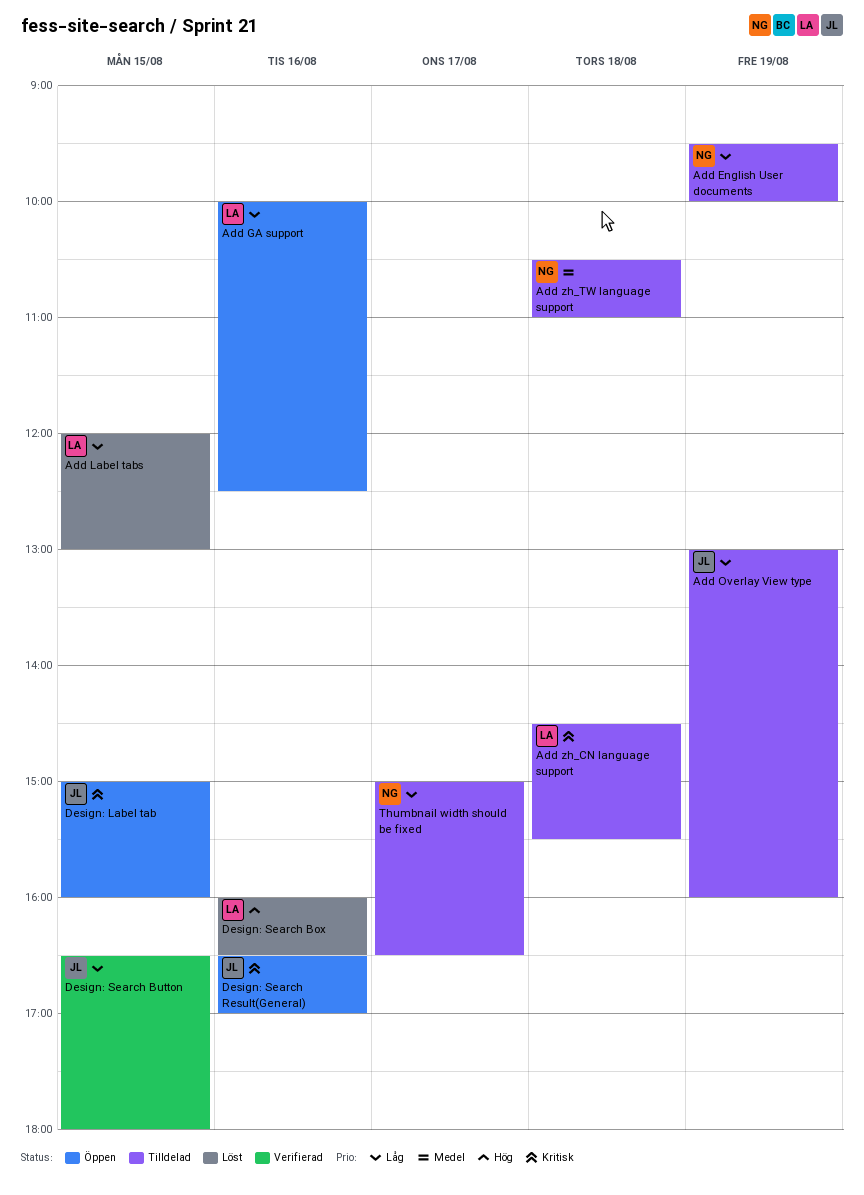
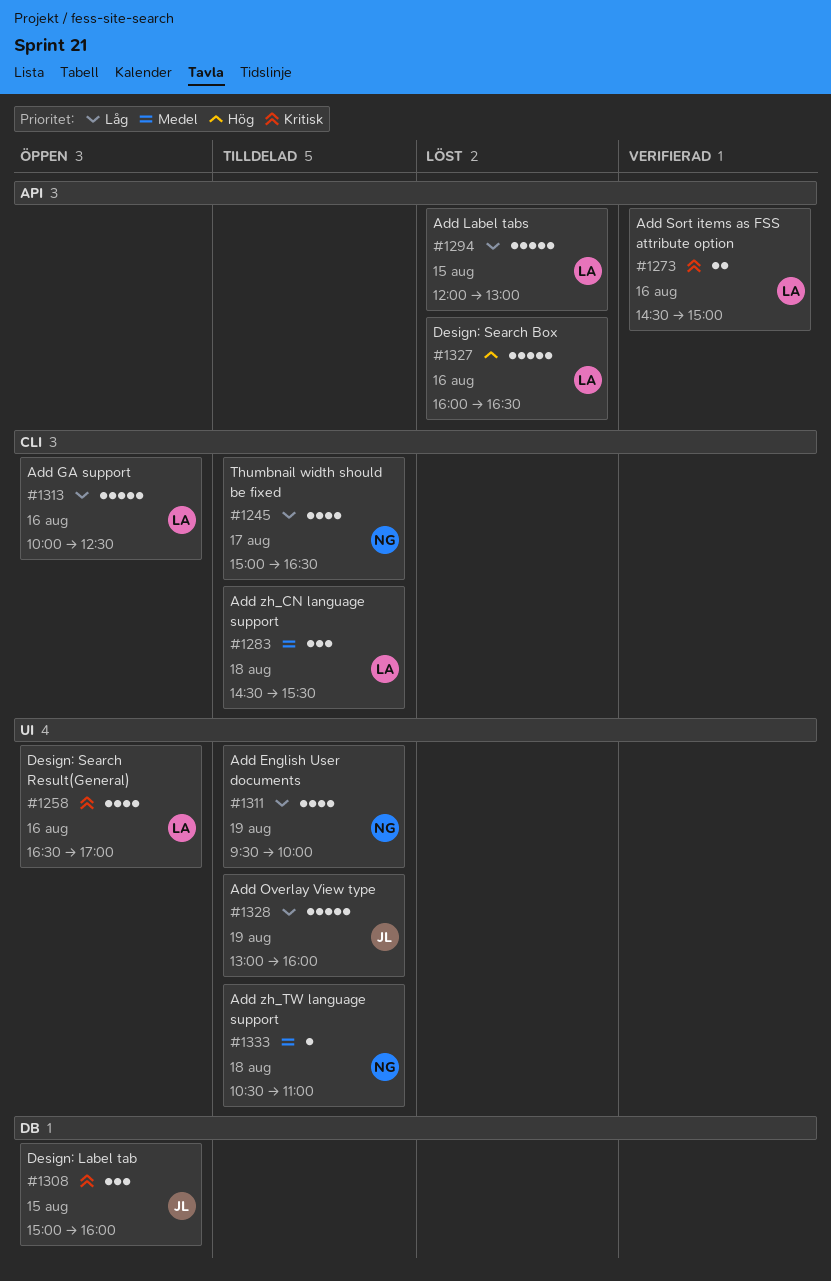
Add Sort items as FSS attribute option: none -> present
Add zh_CN language support, priority: Kritisk -> Medel
Design: Search Button: present -> none
Design: Search Result(General), owner: JL -> LA

